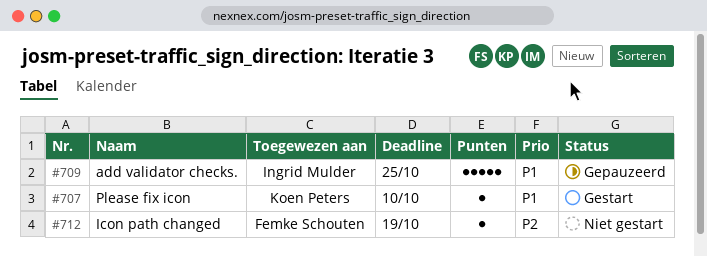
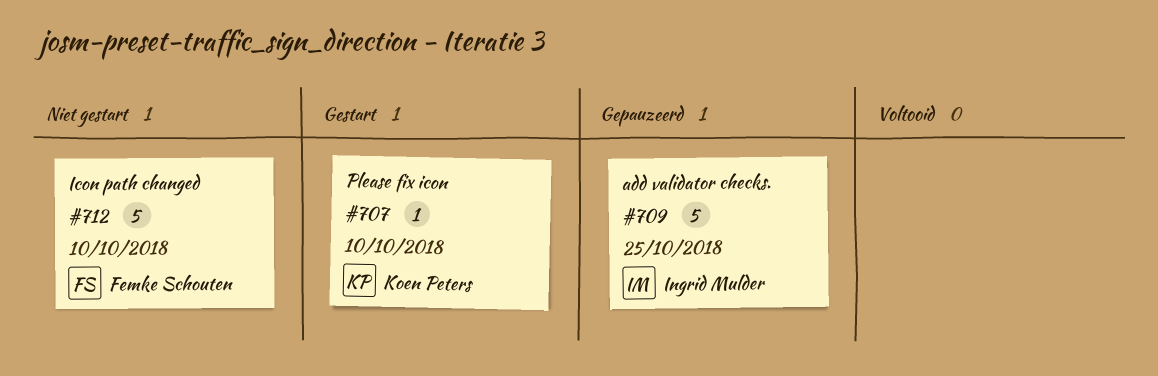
#712, estimate: 1 -> 5
#712, due: Oct 19 -> Oct 10

